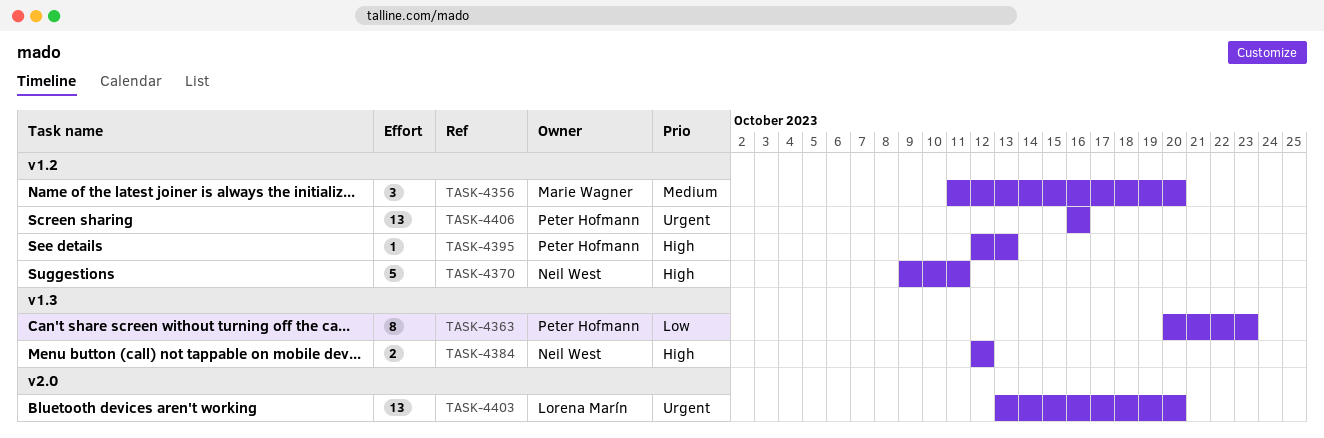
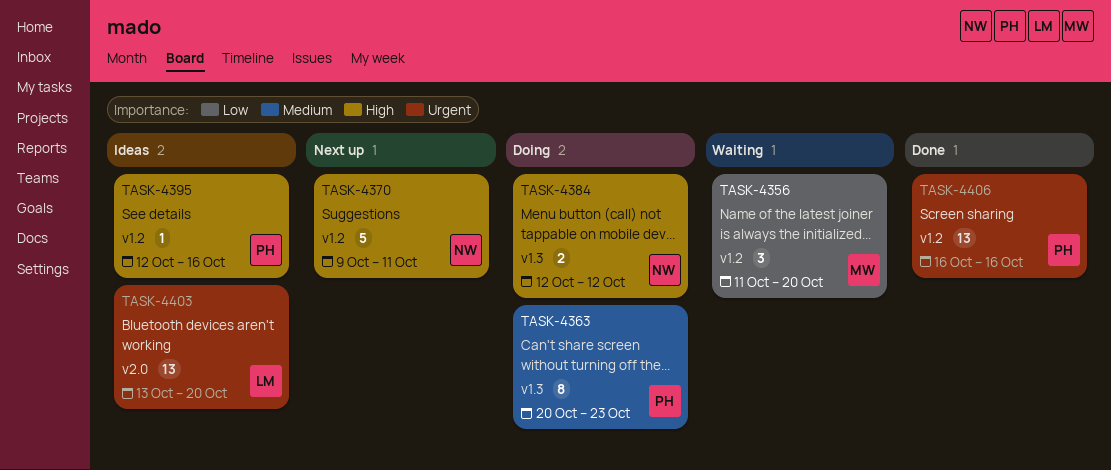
TASK-4356, priority: Medium -> Low
TASK-4363, priority: Low -> Medium
TASK-4395, due: Oct 13 -> Oct 16

